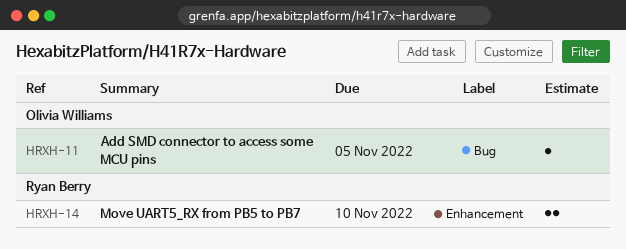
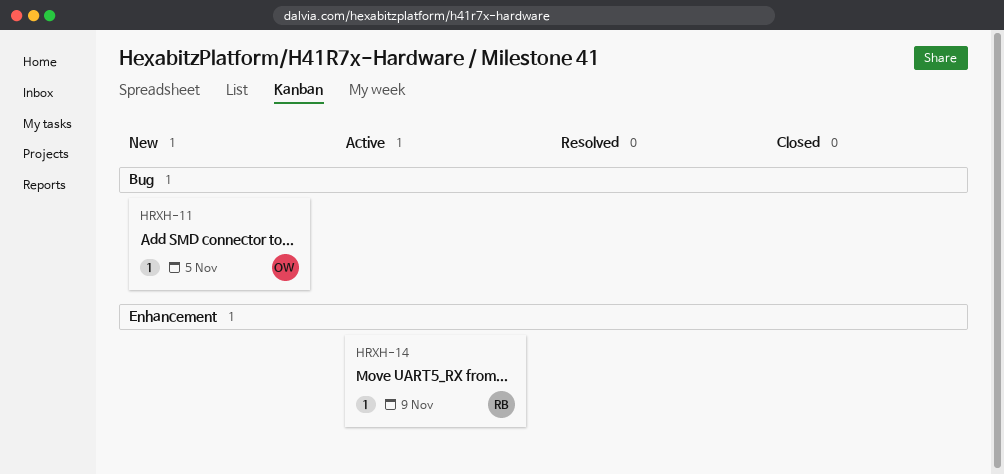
HRXH-14, estimate: 2 -> 1
HRXH-14, due: Nov 10 -> Nov 9

